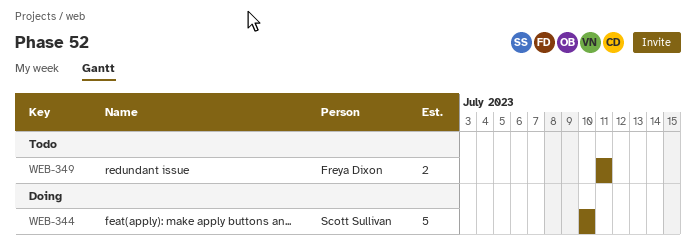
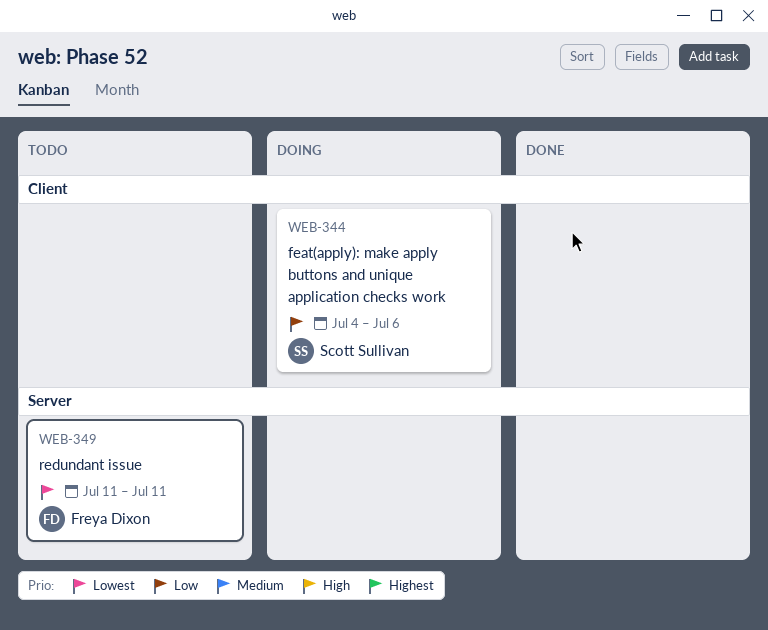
WEB-344, start: Jul 10 -> Jul 4
WEB-344, due: Jul 10 -> Jul 6

